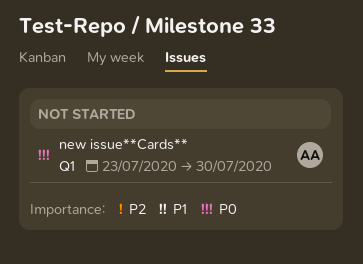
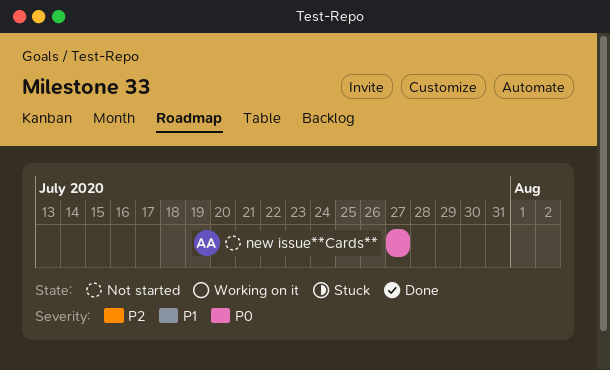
new issue**Cards**, start: Jul 23 -> Jul 27
new issue**Cards**, due: Jul 30 -> Jul 27

